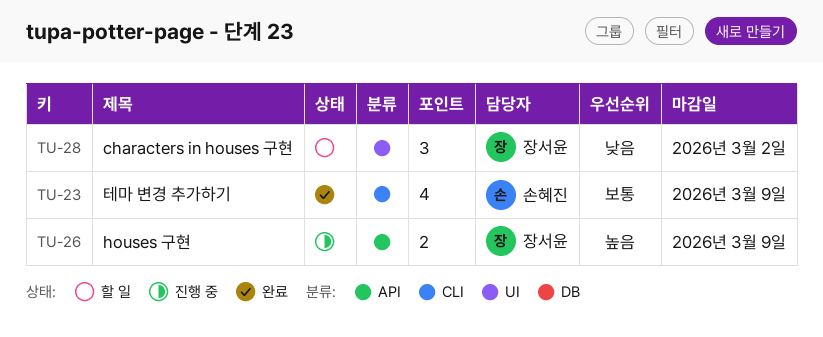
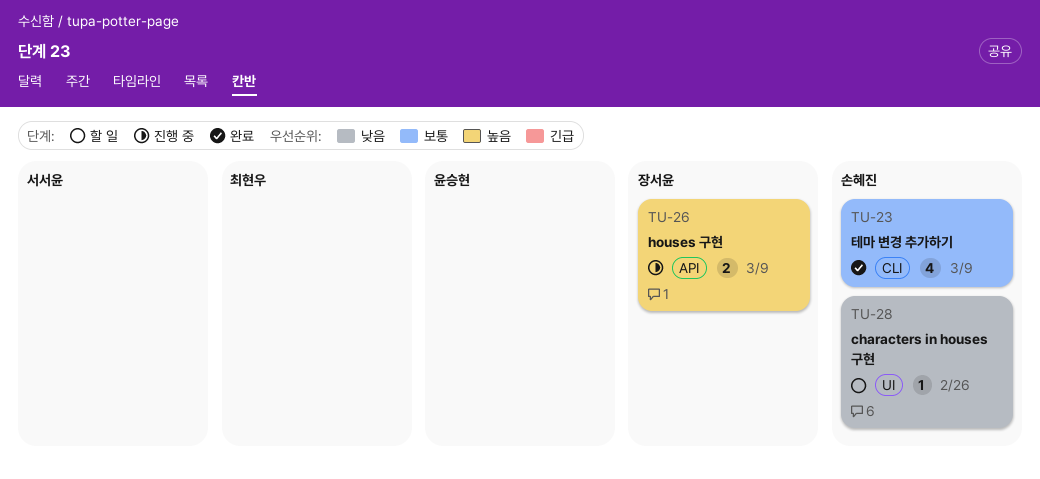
TU-28, owner: 장서윤 -> 손혜진
TU-28, estimate: 3 -> 1
TU-28, due: Mar 2 -> Feb 26

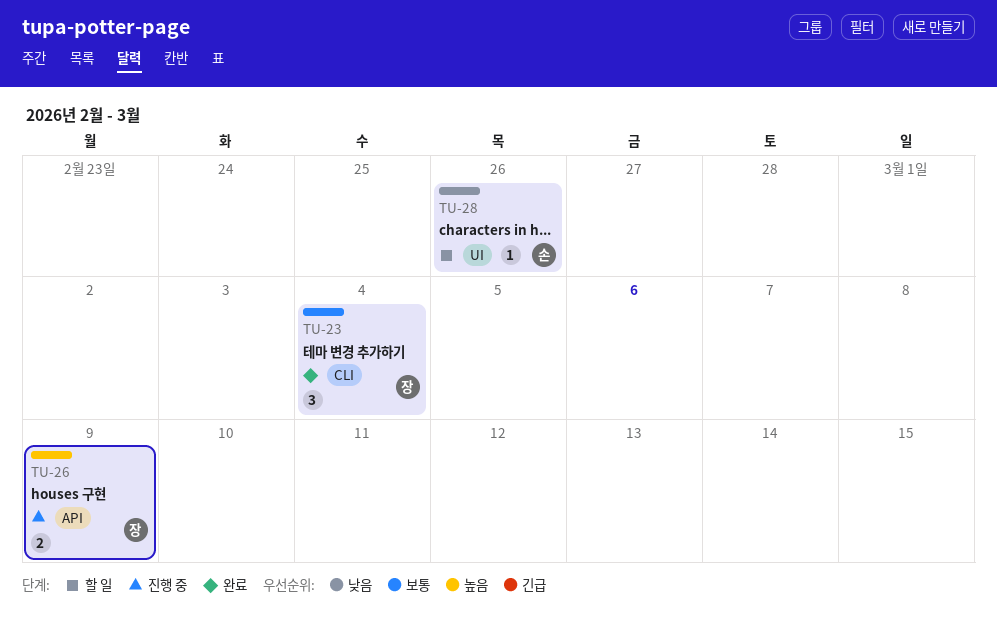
TU-23, owner: 손혜진 -> 장서윤
TU-23, estimate: 4 -> 3
TU-23, due: Mar 9 -> Mar 4

